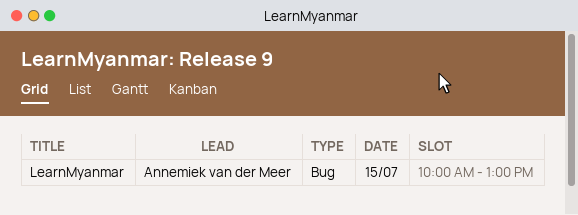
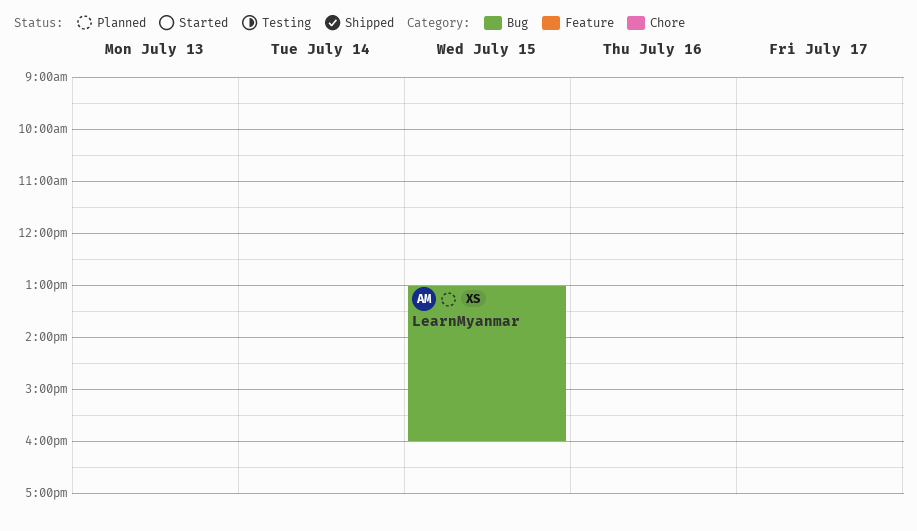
LearnMyanmar, begins: 10:00 -> 13:00
LearnMyanmar, ends: 13:00 -> 16:00

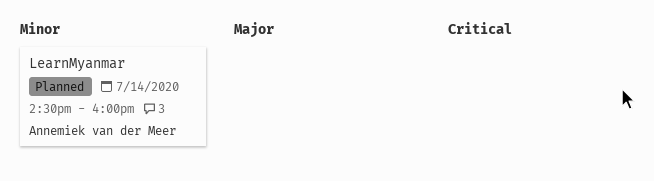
LearnMyanmar, day: Jul 15 -> Jul 14
LearnMyanmar, begins: 13:00 -> 14:30

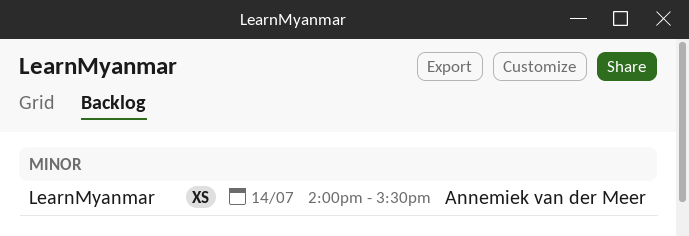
LearnMyanmar, begins: 14:30 -> 14:00
LearnMyanmar, ends: 16:00 -> 15:30

